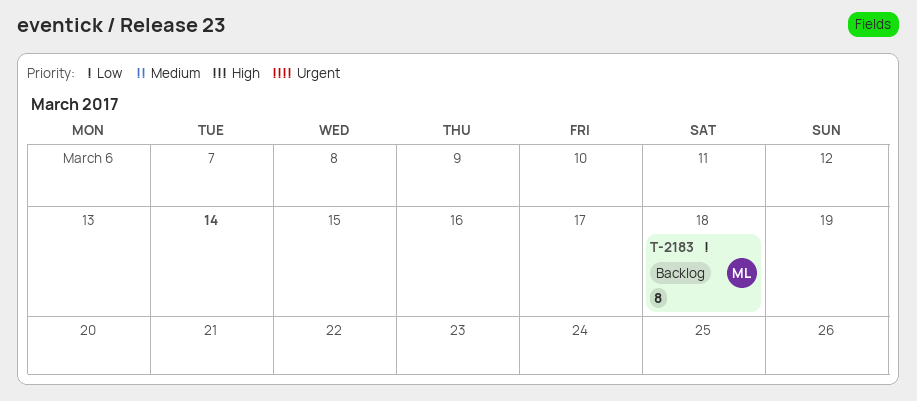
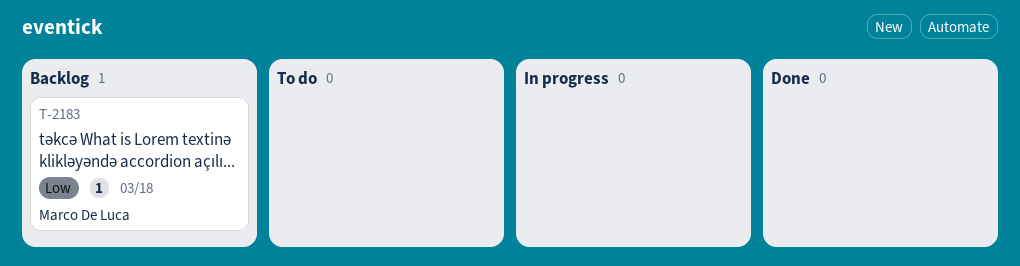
T-2183, estimate: 8 -> 1

